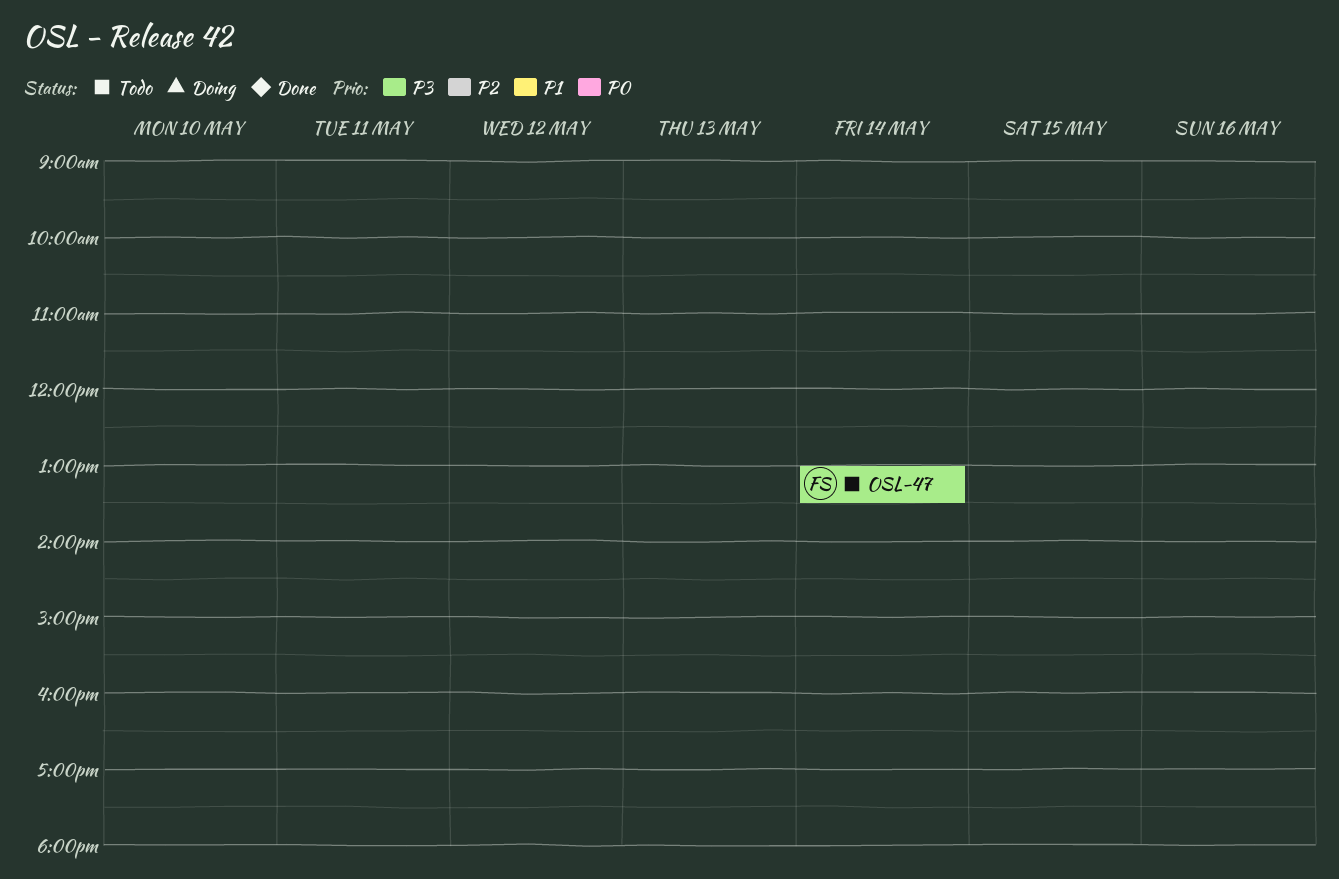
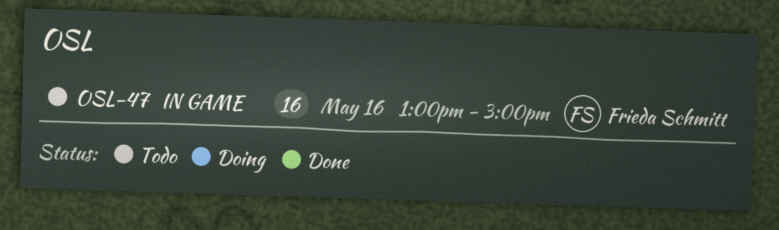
OSL-47, day: May 14 -> May 16
OSL-47, ends: 13:30 -> 15:00

